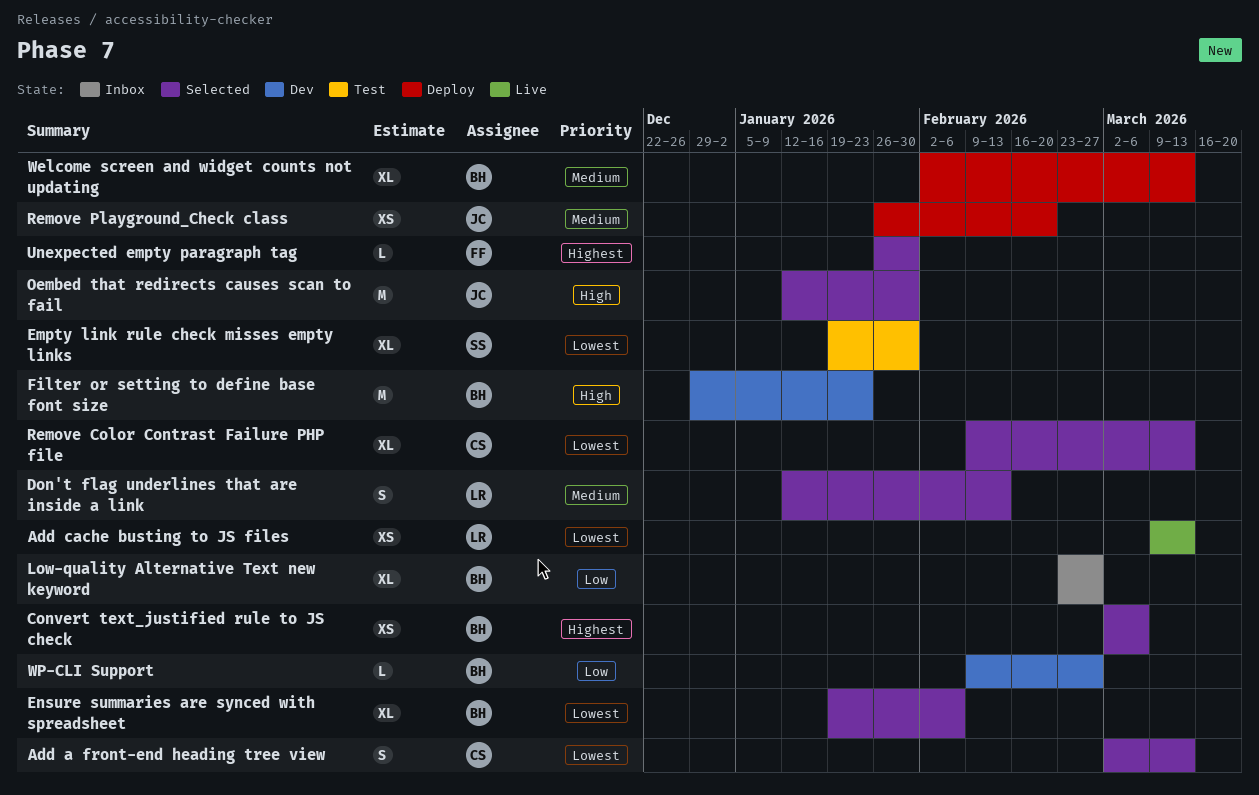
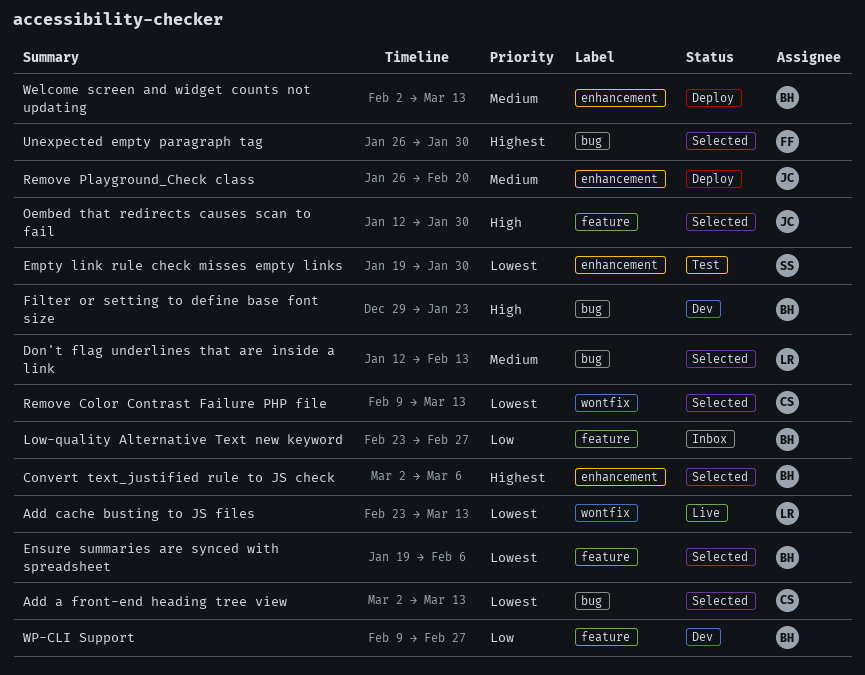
Add cache busting to JS files, start: Mar 9 -> Feb 23

